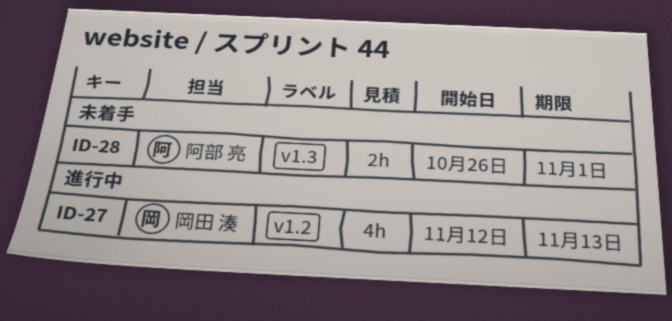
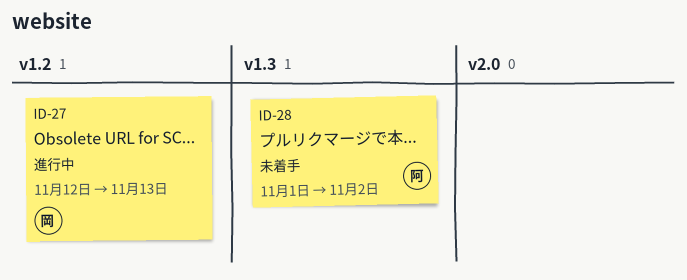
ID-28, start: Oct 26 -> Nov 1
ID-28, due: Nov 1 -> Nov 2

